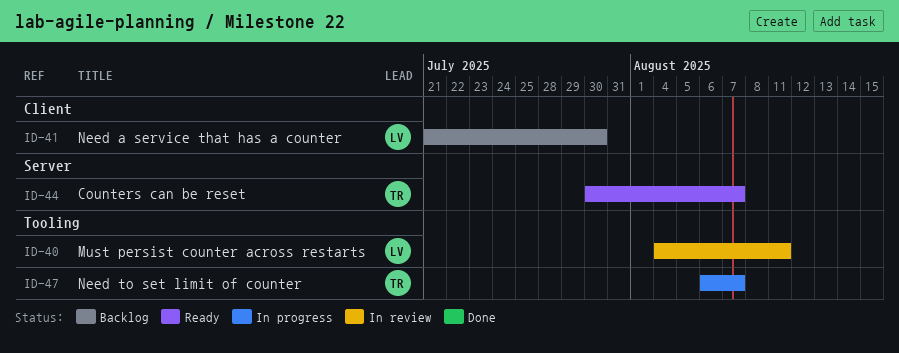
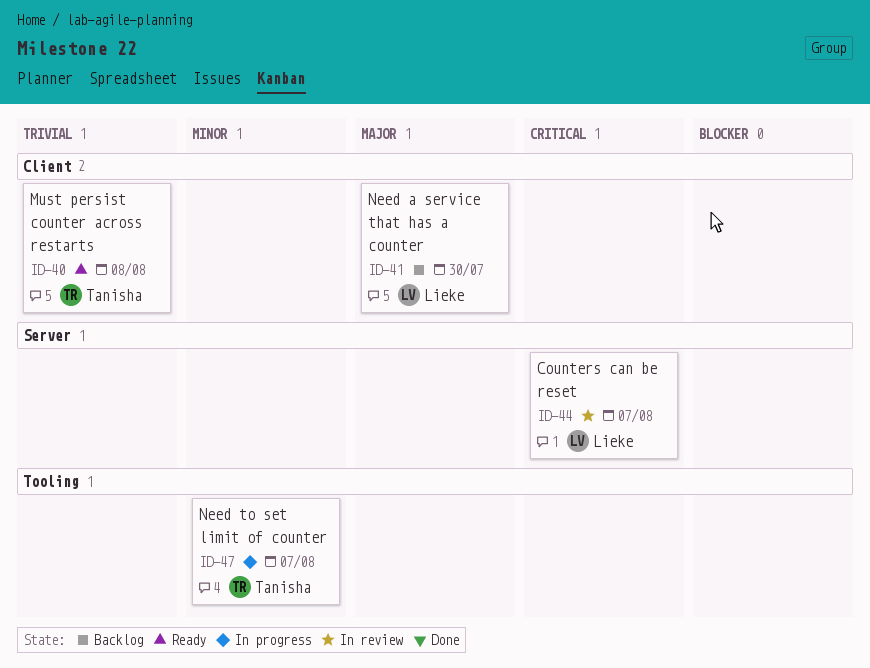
ID-40, status: In review -> Ready
ID-40, owner: Lieke -> Tanisha
ID-40, label: Tooling -> Client
ID-40, due: Aug 11 -> Aug 8
ID-44, status: Ready -> In review
ID-44, owner: Tanisha -> Lieke

